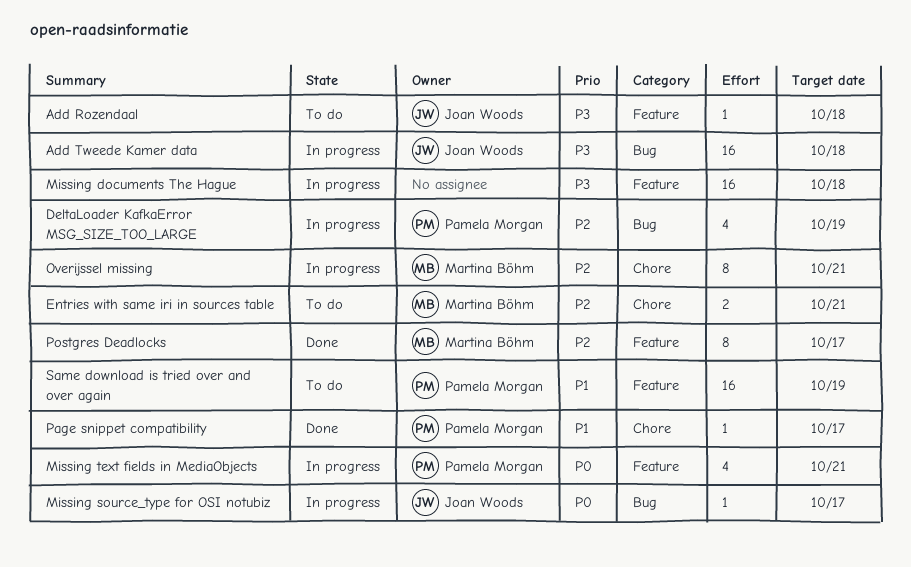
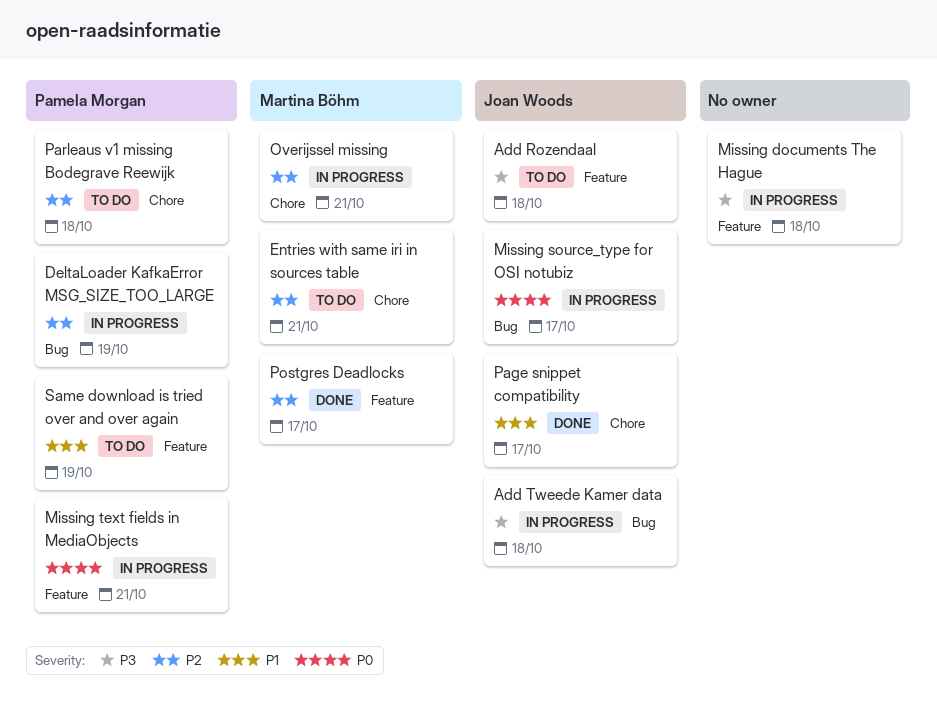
Page snippet compatibility, owner: Pamela Morgan -> Joan Woods
Parleaus v1 missing Bodegrave Reewijk: none -> present

